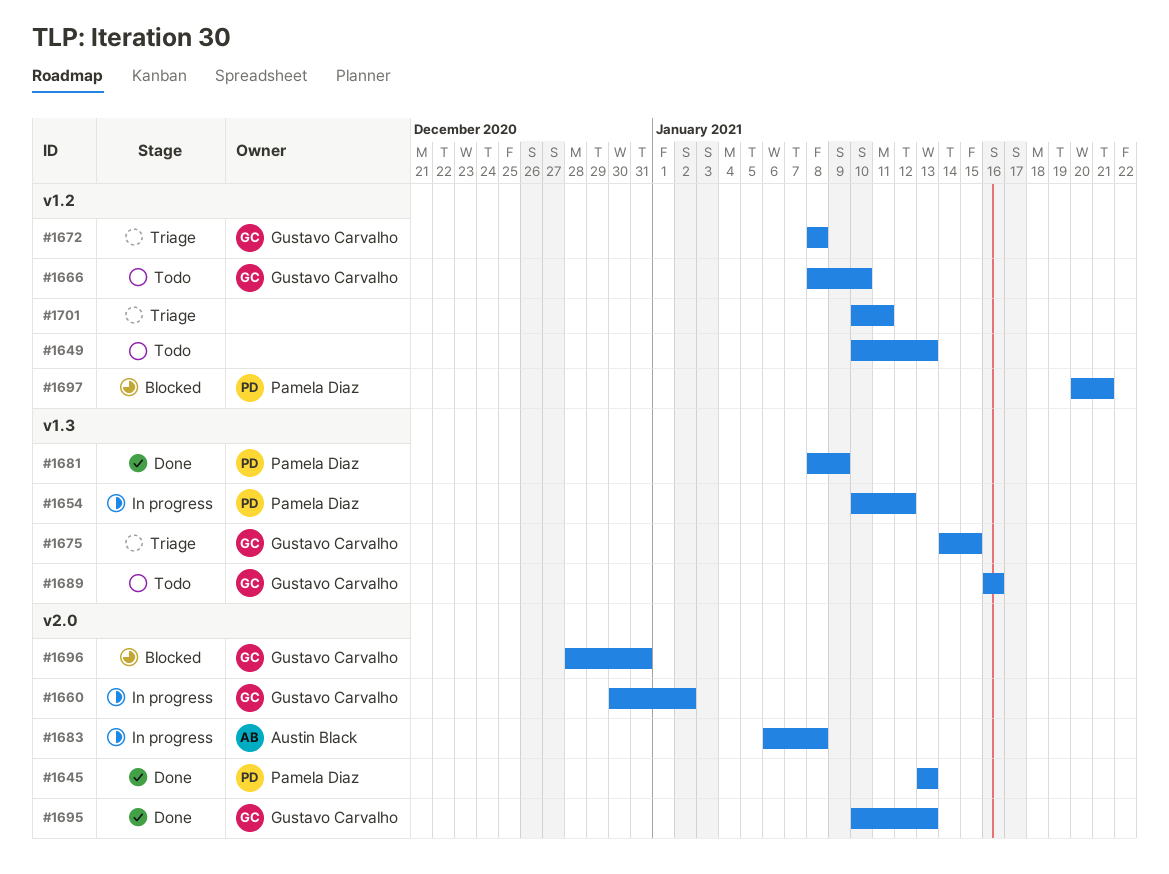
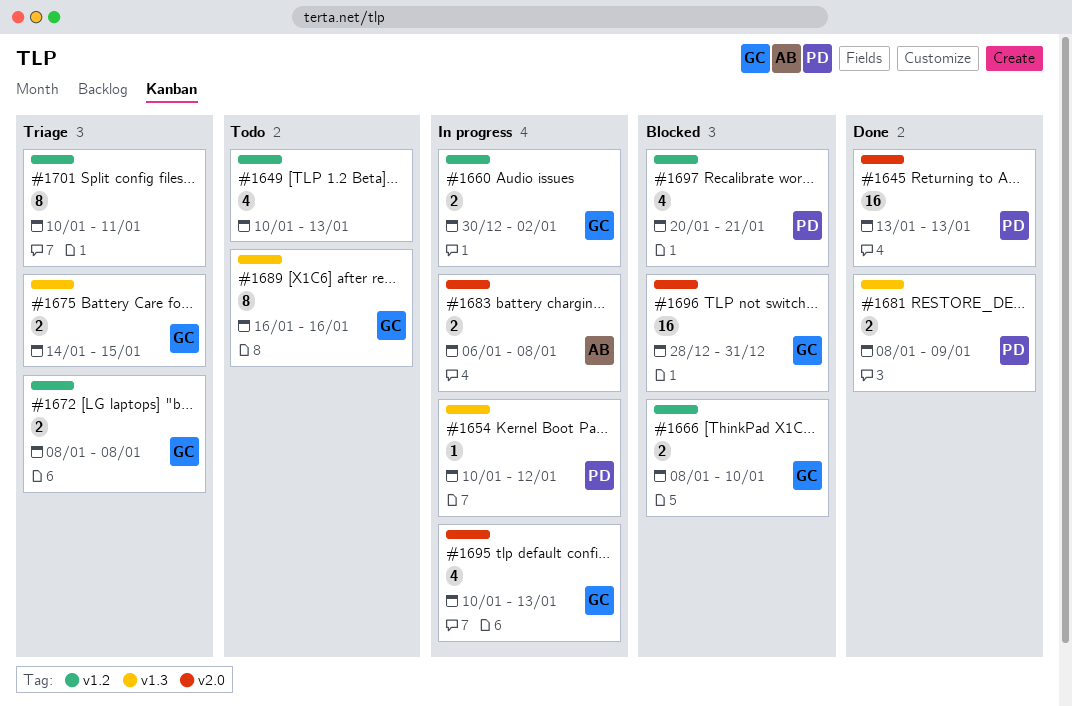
#1660, label: v2.0 -> v1.2
#1666, status: Todo -> Blocked
#1695, status: Done -> In progress

